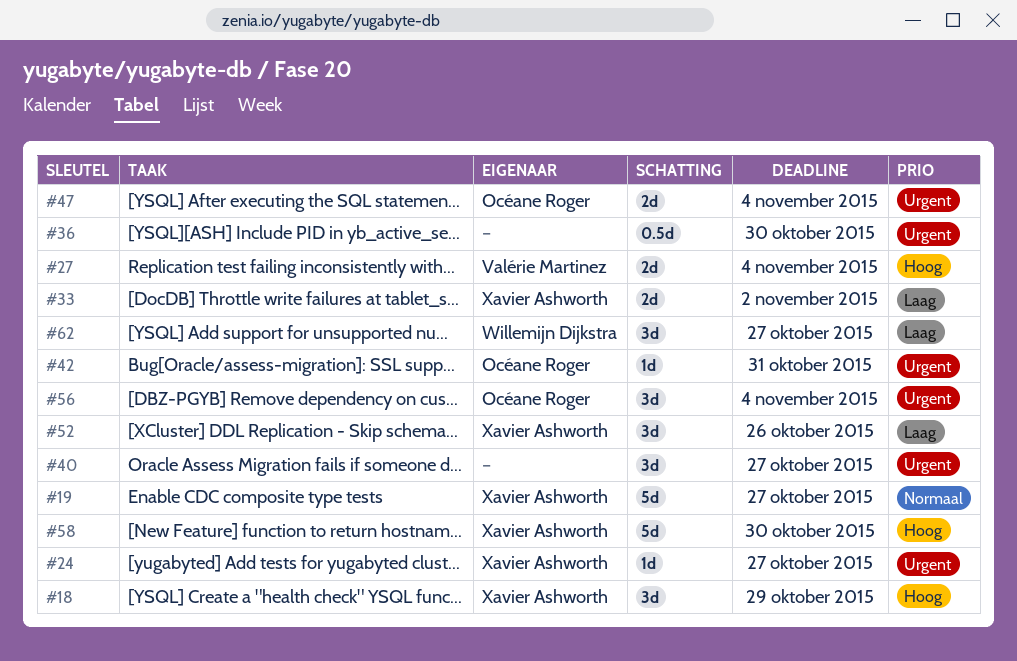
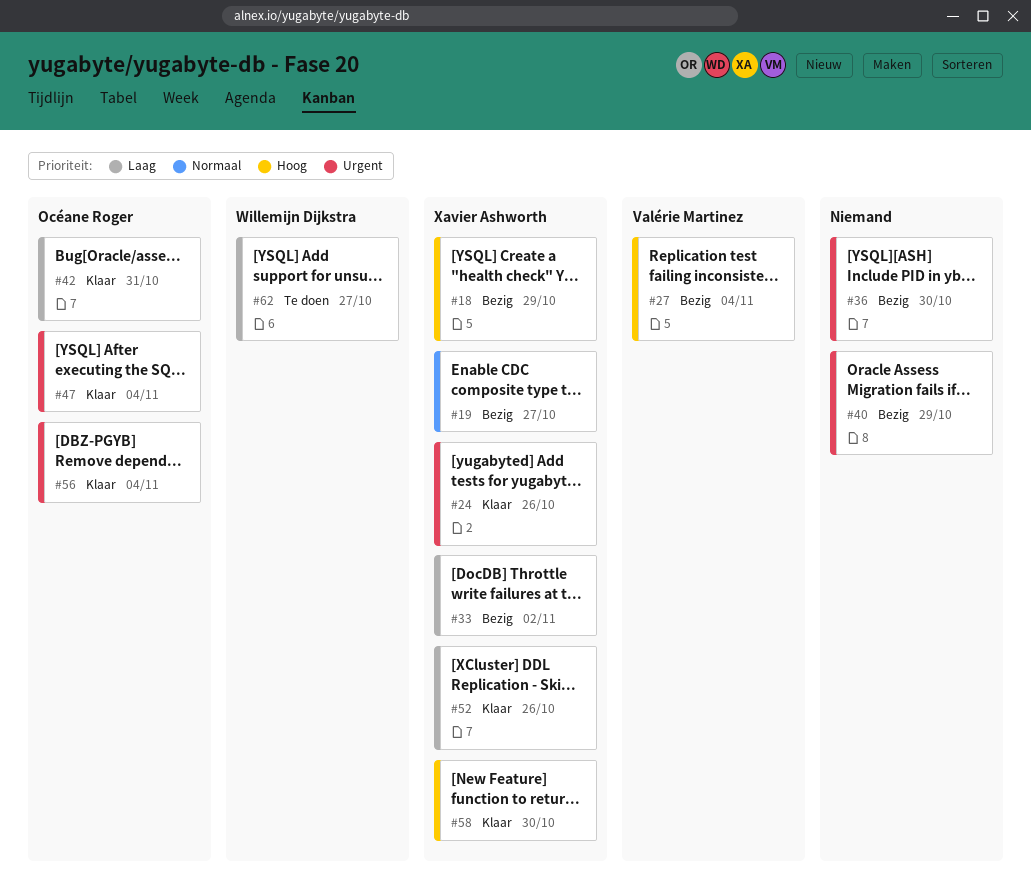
#24, due: Oct 27 -> Oct 26
#40, due: Oct 27 -> Oct 29
#42, priority: Urgent -> Laag

